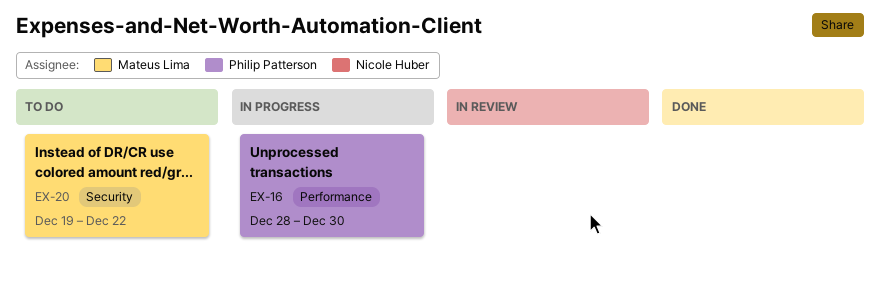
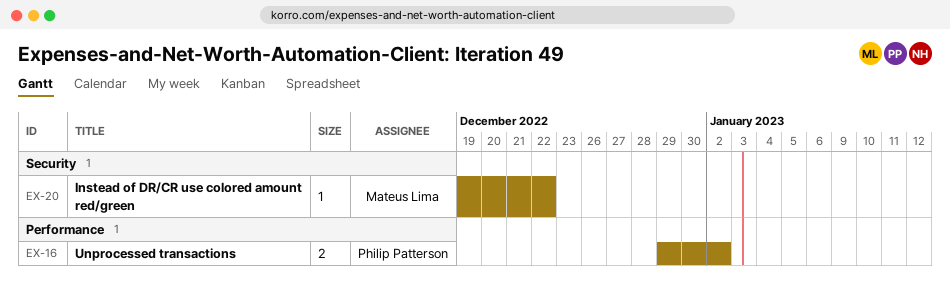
EX-16, start: Dec 28 -> Dec 29
EX-16, due: Dec 30 -> Jan 2

